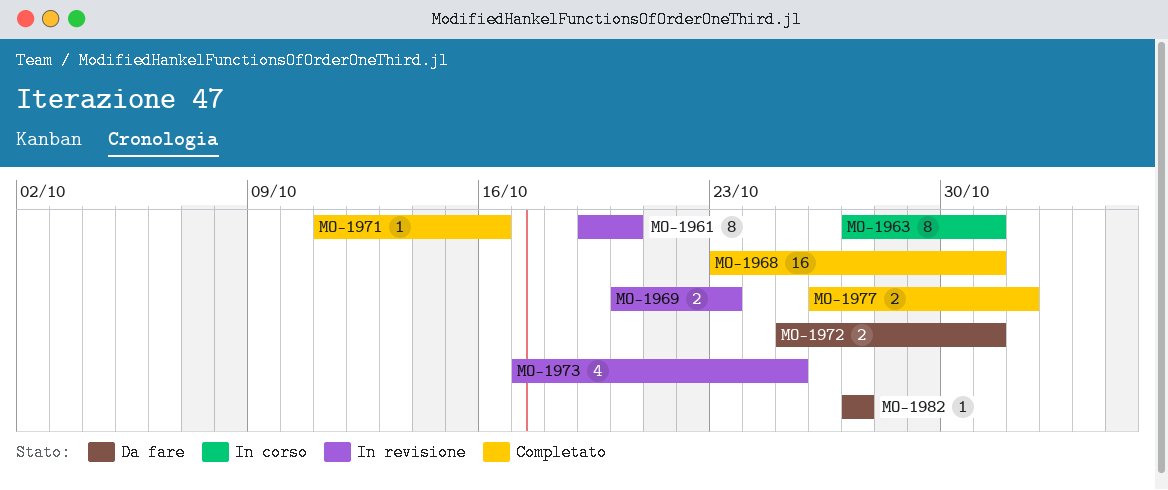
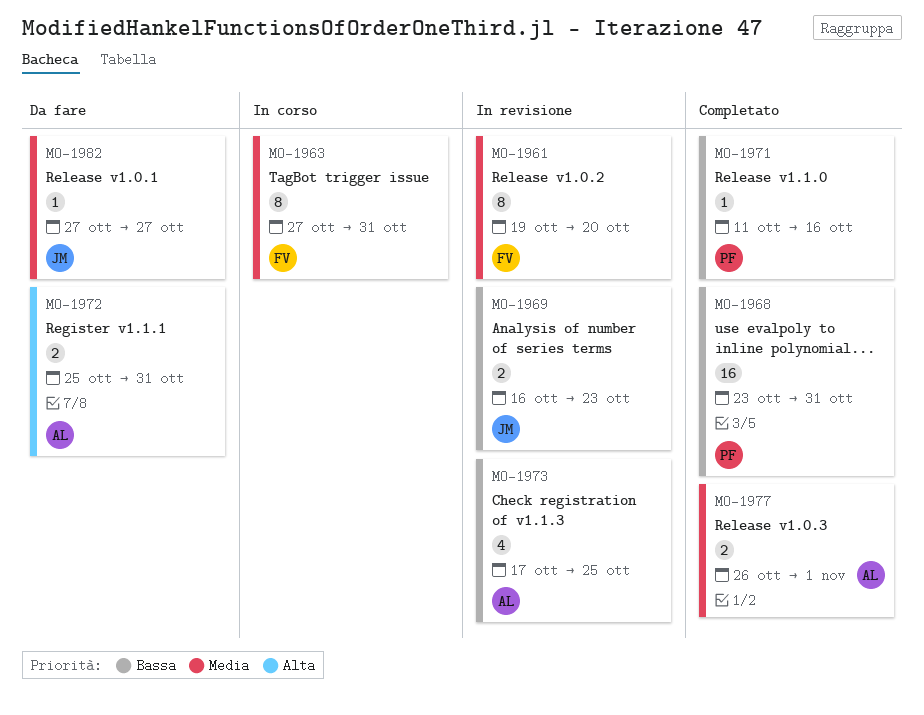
MO-1969, start: Oct 20 -> Oct 16

